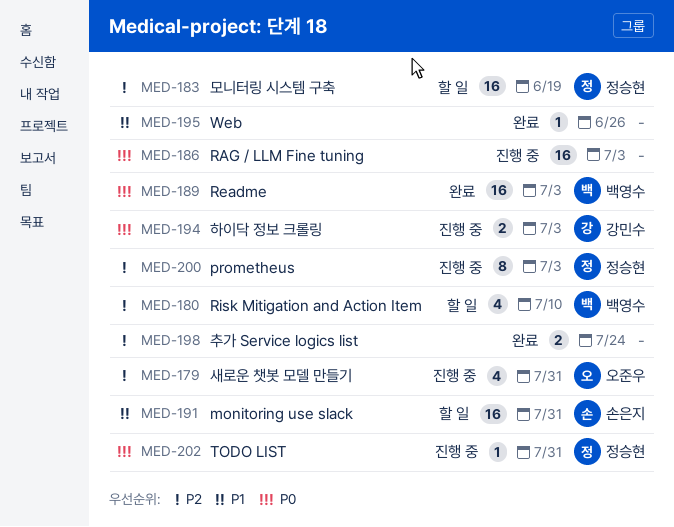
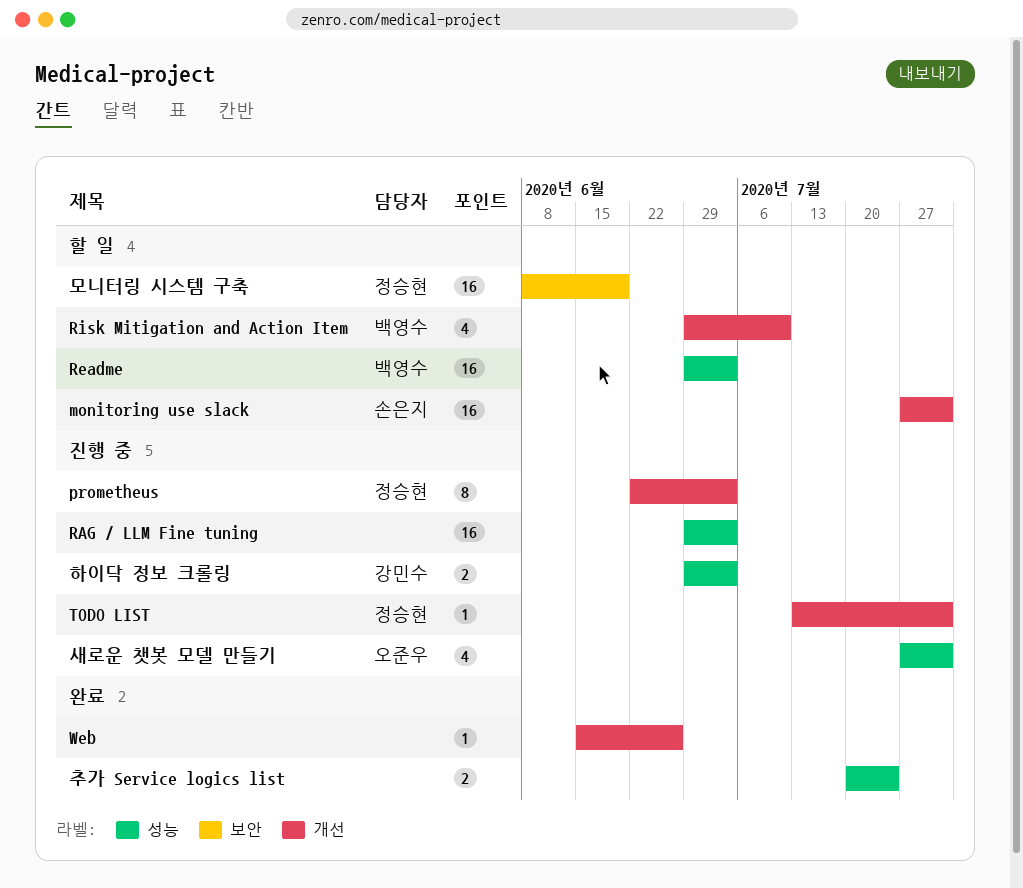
Readme, status: 완료 -> 할 일

